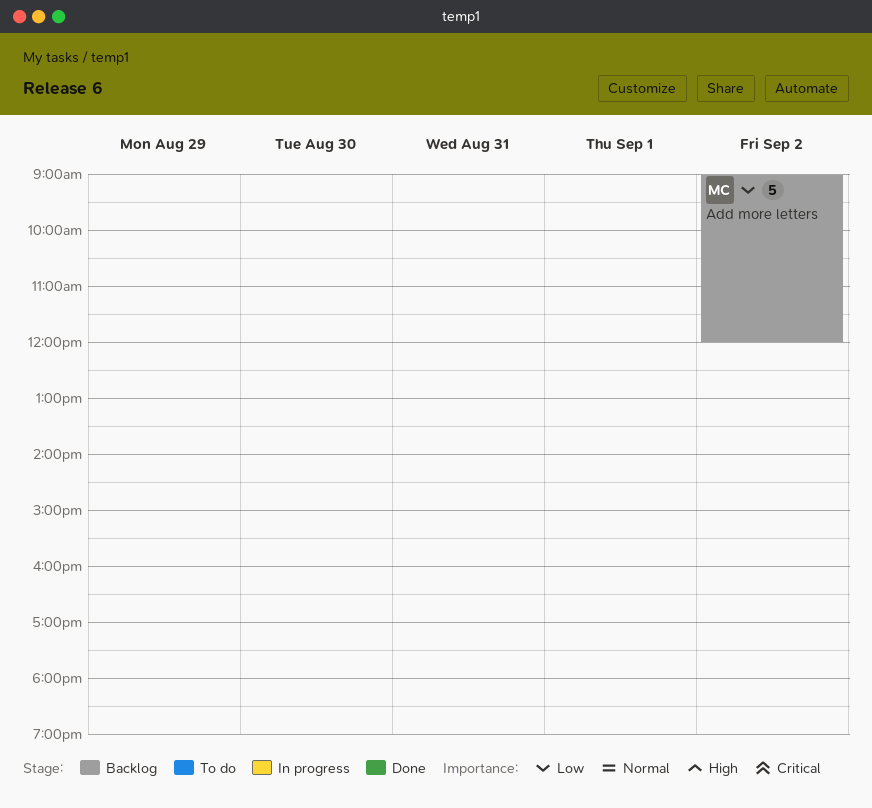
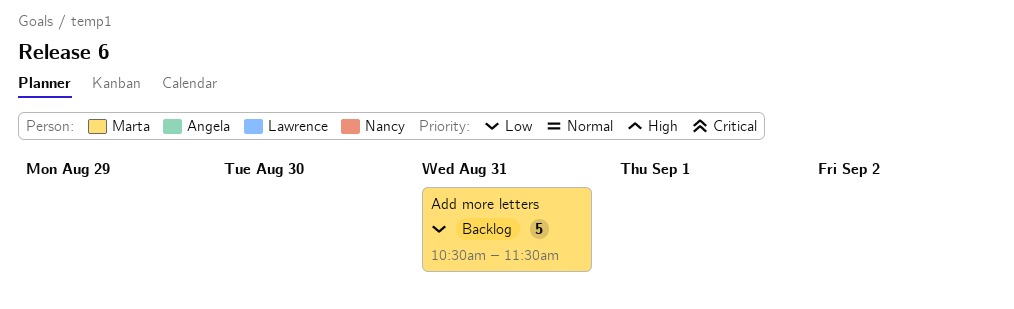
Add more letters, day: Sep 2 -> Aug 31
Add more letters, begins: 09:00 -> 10:30
Add more letters, ends: 12:00 -> 11:30

